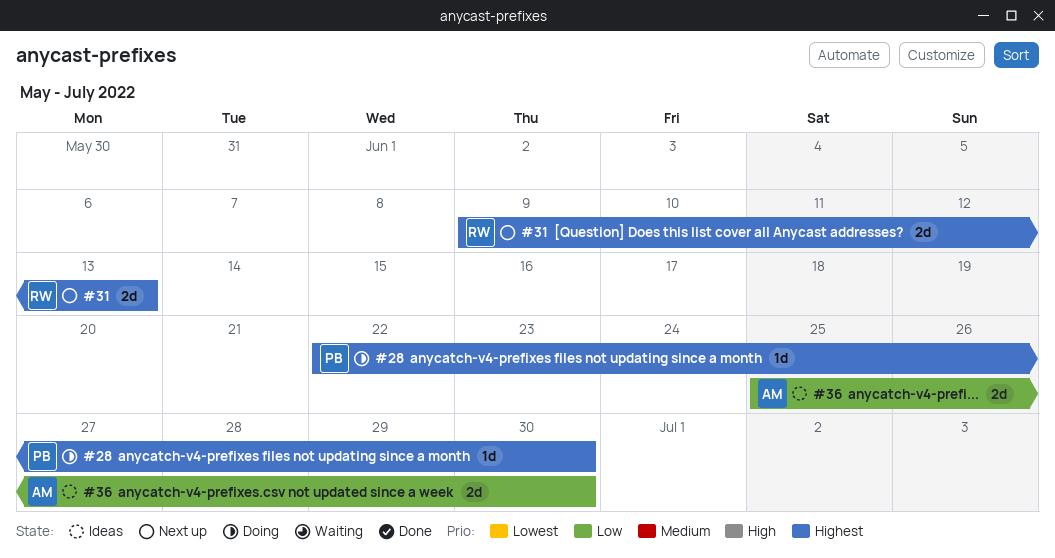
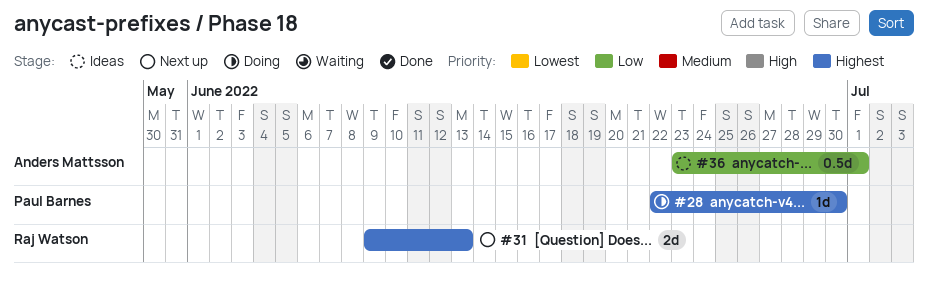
#36, estimate: 2d -> 0.5d
#36, start: Jun 25 -> Jun 23
#36, due: Jun 30 -> Jul 1

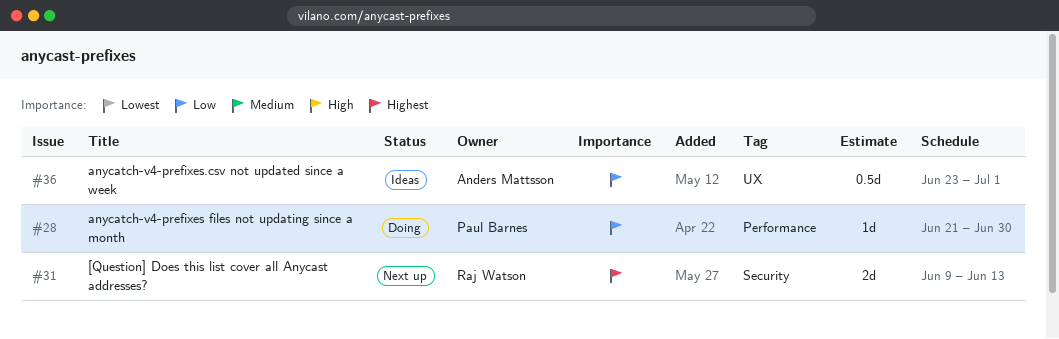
#28, priority: Highest -> Low
#28, start: Jun 22 -> Jun 21

